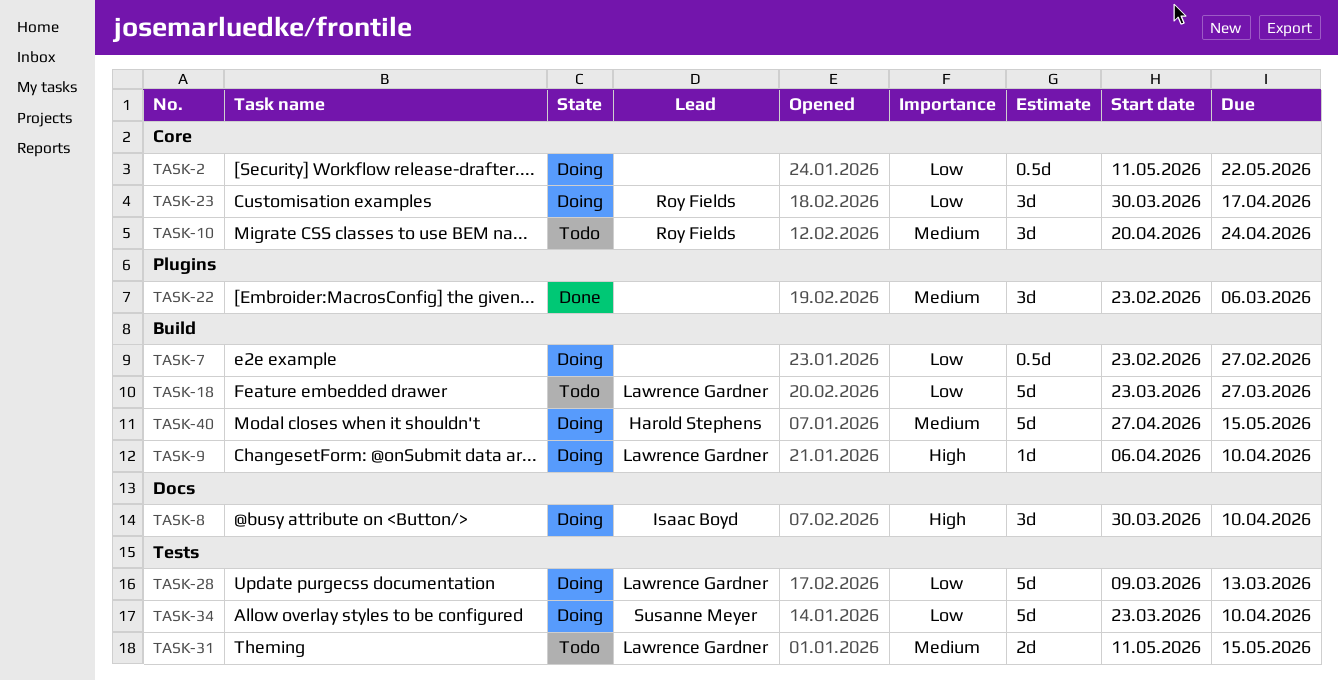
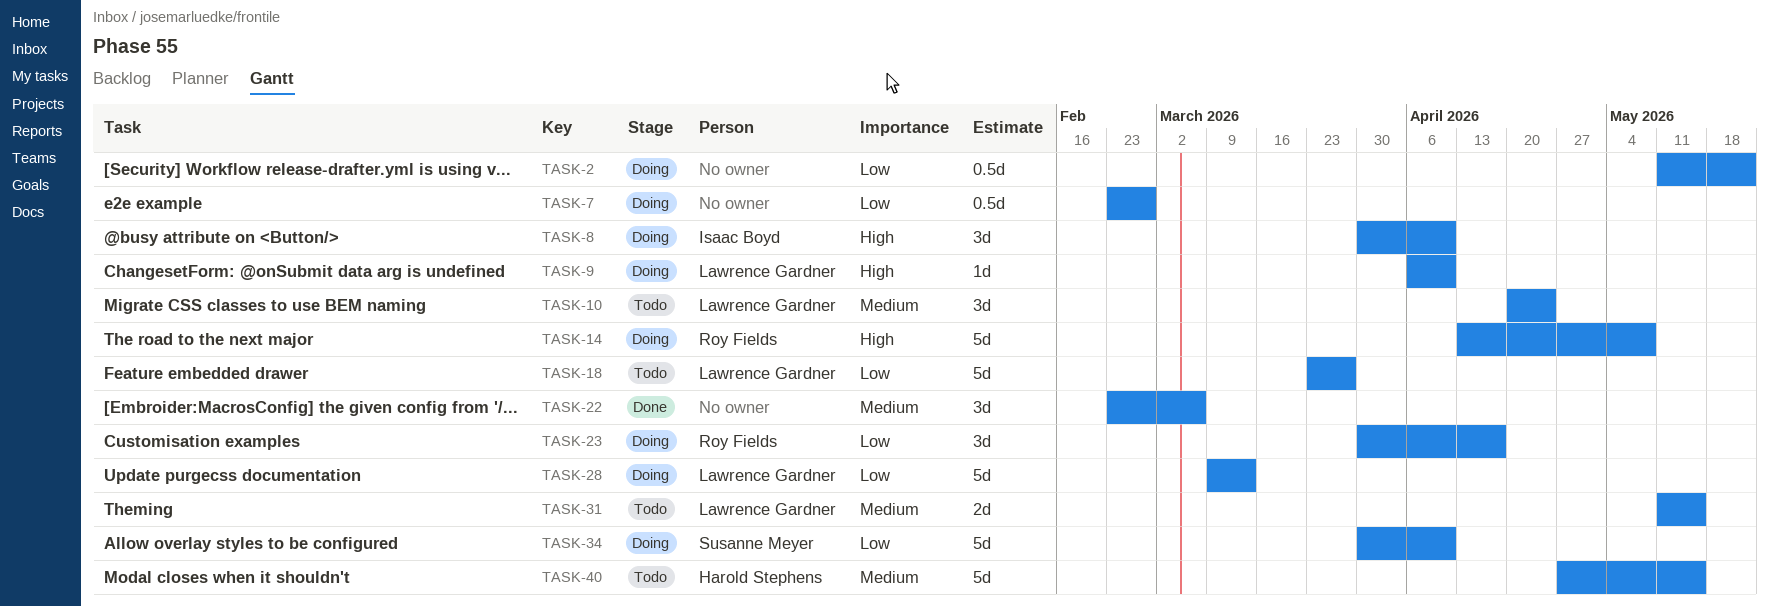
TASK-10, owner: Roy Fields -> Lawrence Gardner
TASK-14: none -> present
TASK-34, start: Mar 23 -> Mar 30
TASK-40, status: Doing -> Todo

